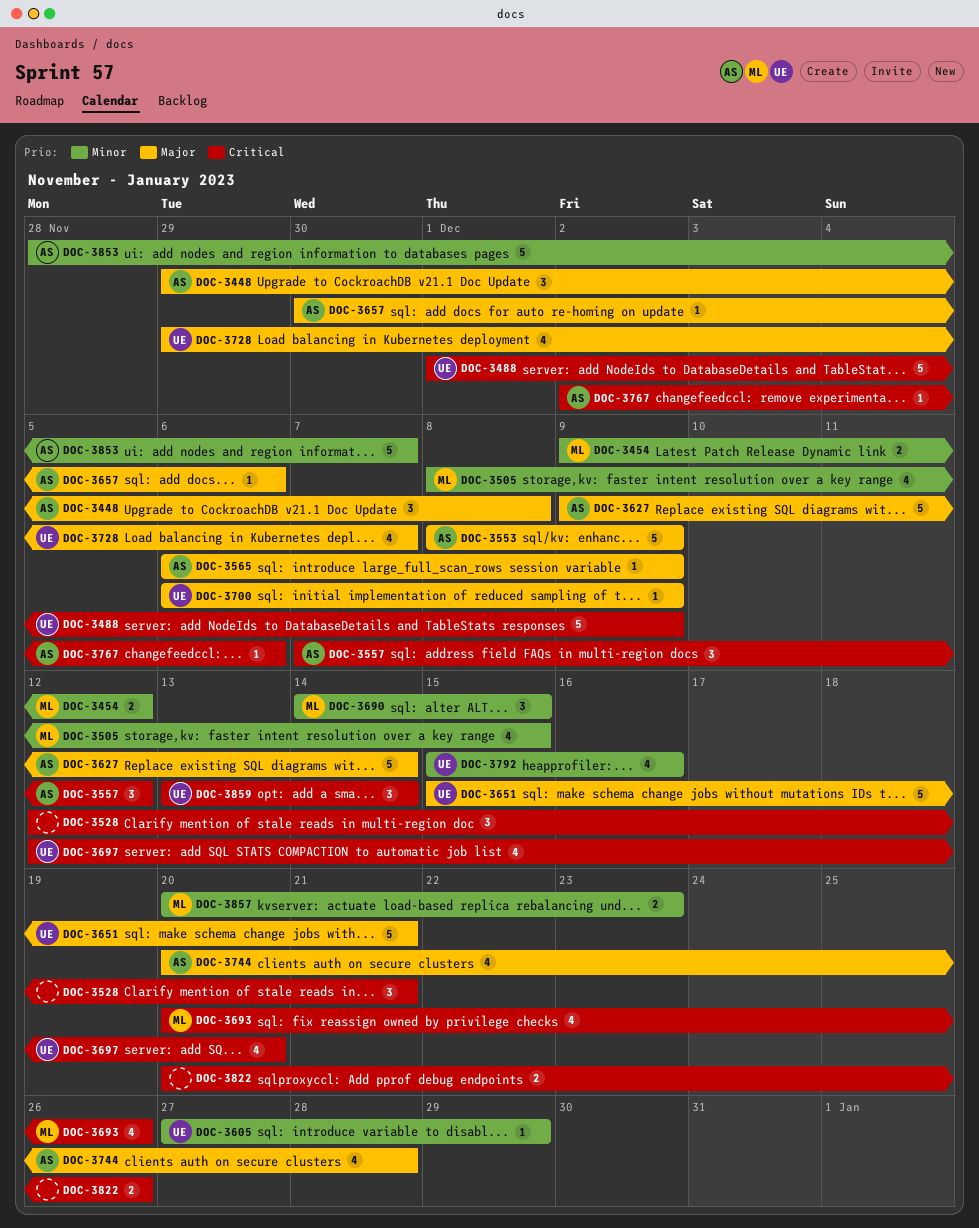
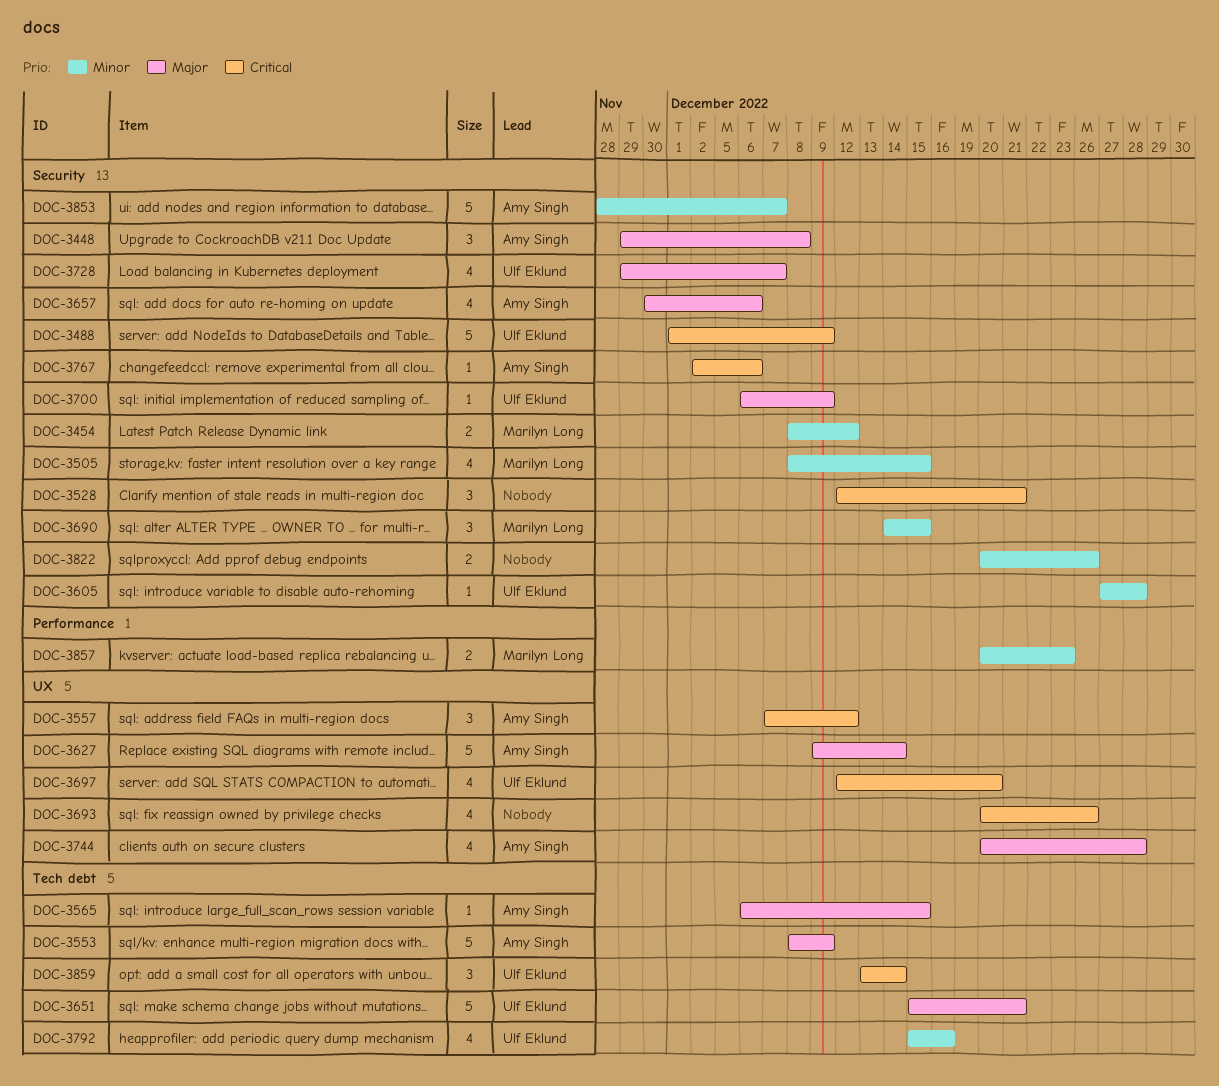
DOC-3454, start: Dec 9 -> Dec 8
DOC-3565, due: Dec 9 -> Dec 15
DOC-3605, due: Dec 29 -> Dec 28
DOC-3657, estimate: 1 -> 4
DOC-3693, owner: Marilyn Long -> none
DOC-3822, priority: Critical -> Minor

